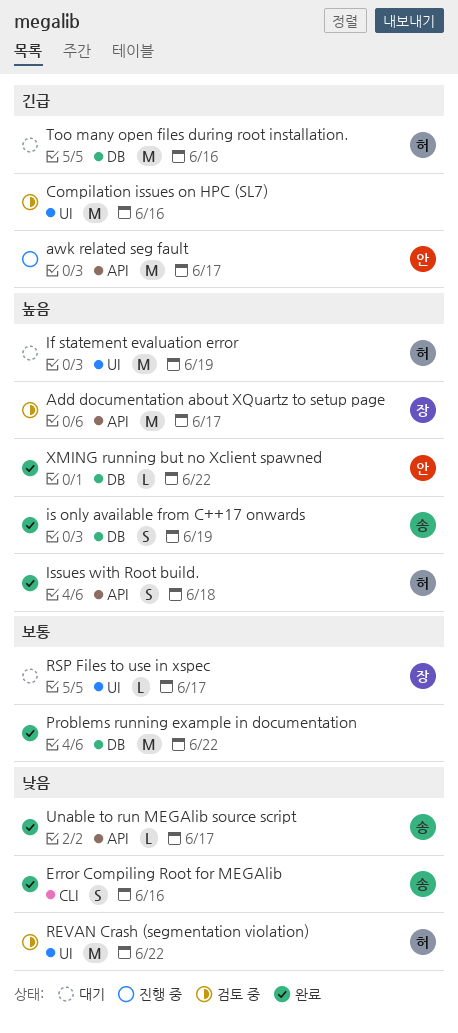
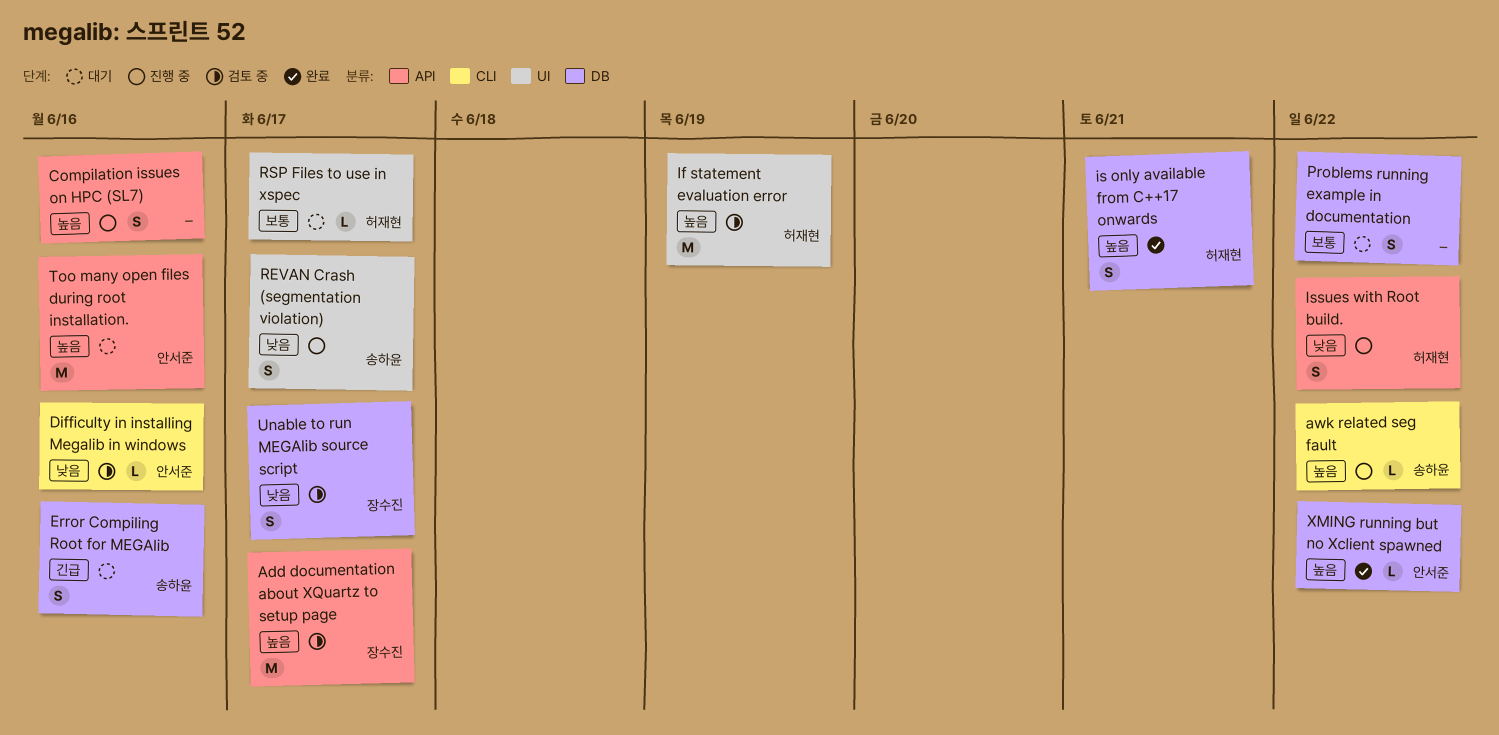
awk related seg fault, owner: 안서준 -> 송하윤
awk related seg fault, priority: 긴급 -> 높음
awk related seg fault, label: API -> CLI
awk related seg fault, estimate: M -> L
awk related seg fault, due: Jun 17 -> Jun 22
Compilation issues on HPC (SL7), status: 검토 중 -> 진행 중
Compilation issues on HPC (SL7), priority: 긴급 -> 높음
Compilation issues on HPC (SL7), label: UI -> API
Compilation issues on HPC (SL7), estimate: M -> S
Difficulty in installing Megalib in windows: none -> present
Error Compiling Root for MEGAlib, status: 완료 -> 대기
Error Compiling Root for MEGAlib, priority: 낮음 -> 긴급
Error Compiling Root for MEGAlib, label: CLI -> DB
If statement evaluation error, status: 대기 -> 검토 중
is only available from C++17 onwards, owner: 송하윤 -> 허재현
is only available from C++17 onwards, due: Jun 19 -> Jun 21
Issues with Root build., status: 완료 -> 진행 중
Issues with Root build., priority: 높음 -> 낮음
Issues with Root build., due: Jun 18 -> Jun 22
Problems running example in documentation, status: 완료 -> 대기
Problems running example in documentation, estimate: M -> S
REVAN Crash (segmentation violation), status: 검토 중 -> 진행 중
REVAN Crash (segmentation violation), owner: 허재현 -> 송하윤
REVAN Crash (segmentation violation), estimate: M -> S
REVAN Crash (segmentation violation), due: Jun 22 -> Jun 17
RSP Files to use in xspec, owner: 장수진 -> 허재현
Too many open files during root installation., owner: 허재현 -> 안서준
Too many open files during root installation., priority: 긴급 -> 높음
Too many open files during root installation., label: DB -> API
Unable to run MEGAlib source script, status: 완료 -> 검토 중
Unable to run MEGAlib source script, owner: 송하윤 -> 장수진
Unable to run MEGAlib source script, label: API -> DB
Unable to run MEGAlib source script, estimate: L -> S

